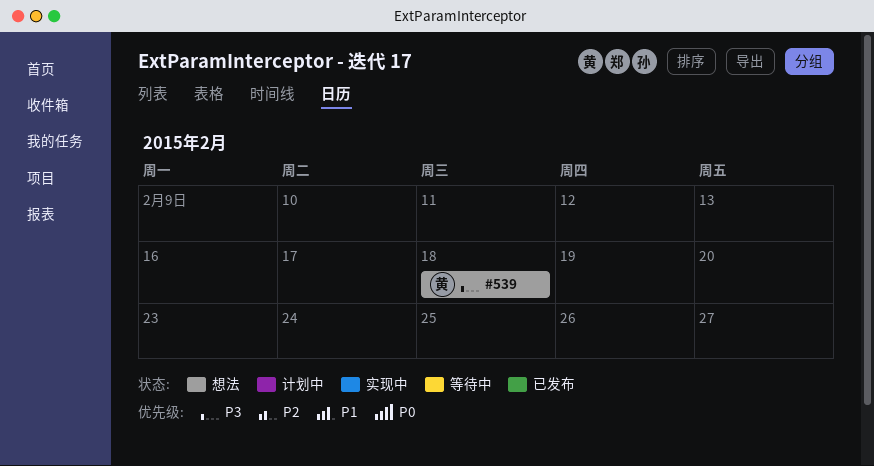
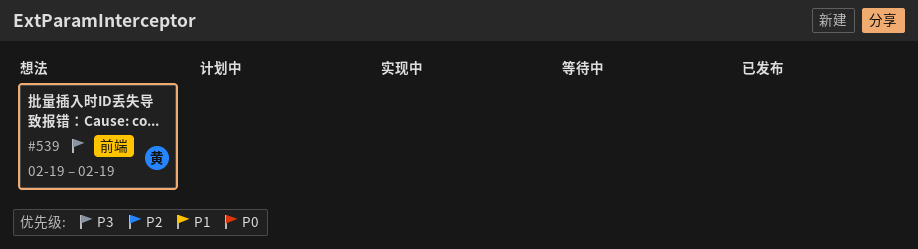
#539, start: Feb 18 -> Feb 19
#539, due: Feb 18 -> Feb 19

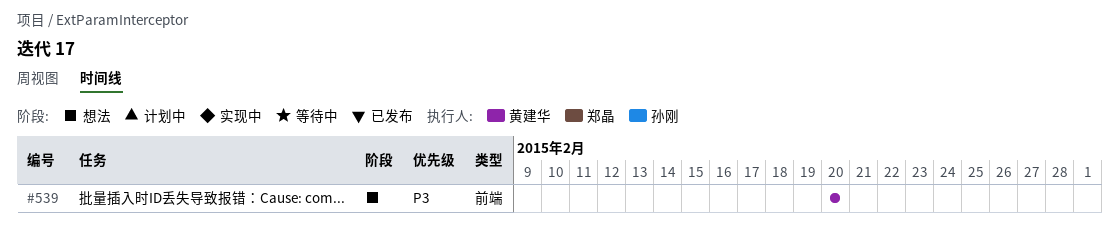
#539, start: Feb 19 -> Feb 20
#539, due: Feb 19 -> Feb 20

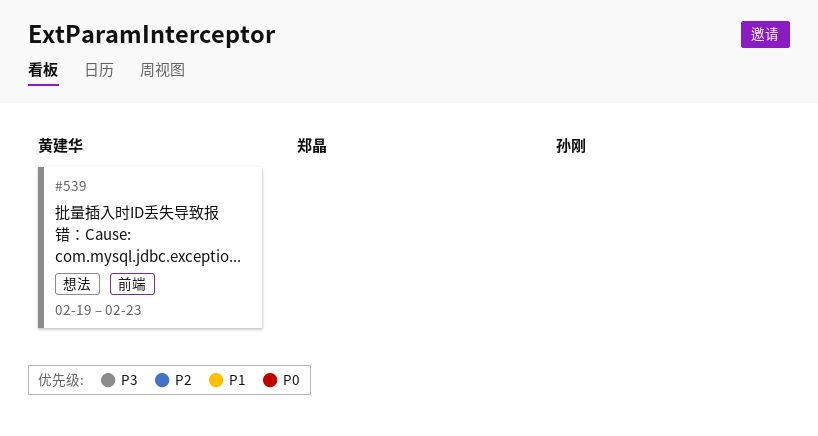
#539, start: Feb 20 -> Feb 19
#539, due: Feb 20 -> Feb 23

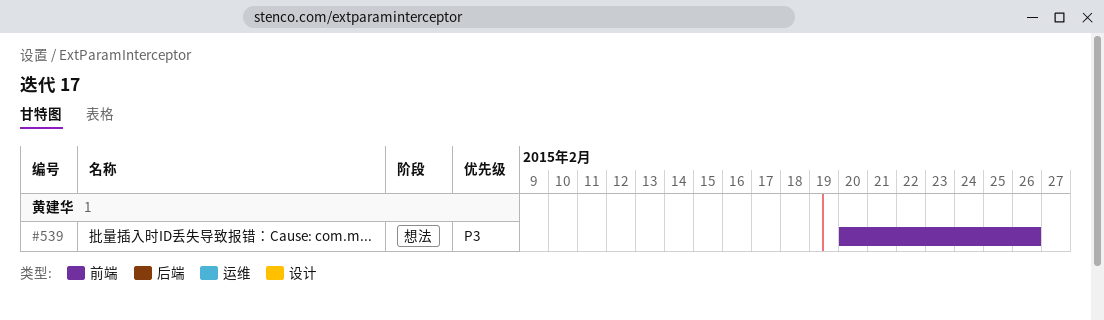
#539, start: Feb 19 -> Feb 20
#539, due: Feb 23 -> Feb 26

